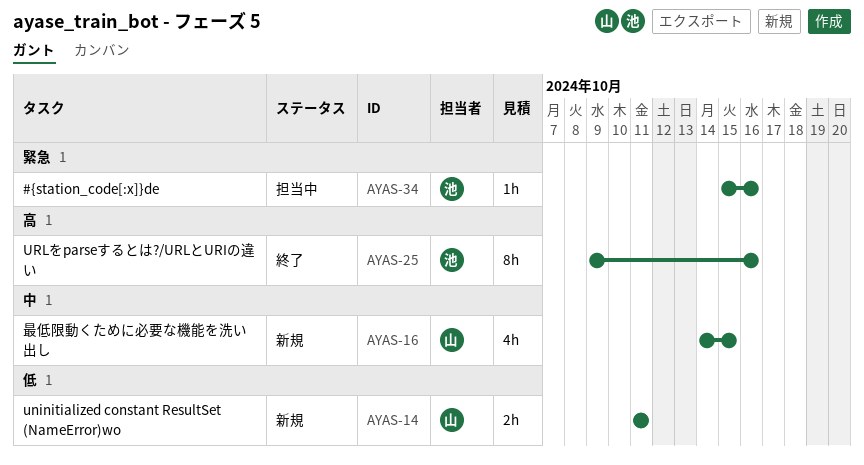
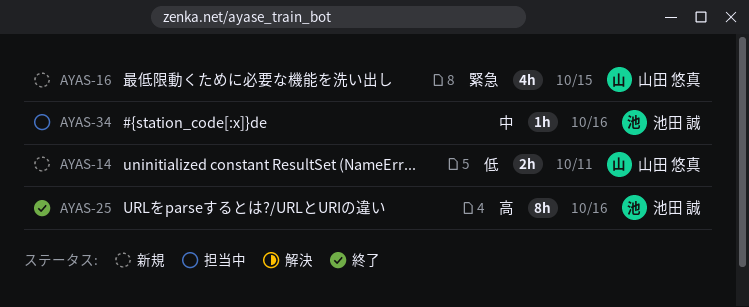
AYAS-16, priority: 中 -> 緊急
AYAS-34, priority: 緊急 -> 中

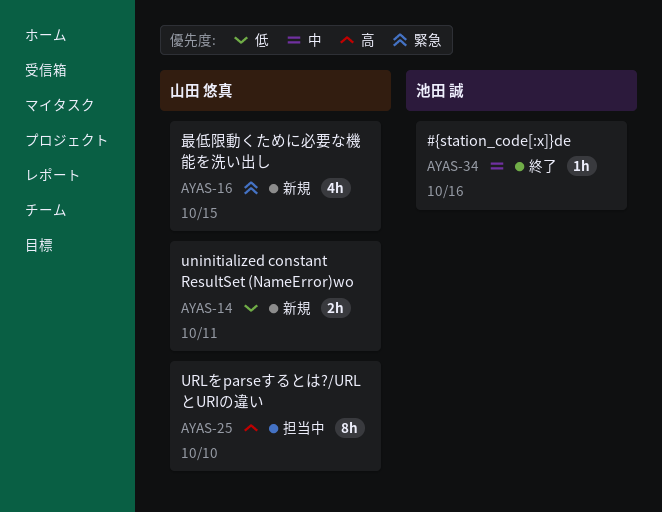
AYAS-25, status: 終了 -> 担当中
AYAS-25, owner: 池田 誠 -> 山田 悠真
AYAS-25, due: Oct 16 -> Oct 10
AYAS-34, status: 担当中 -> 終了

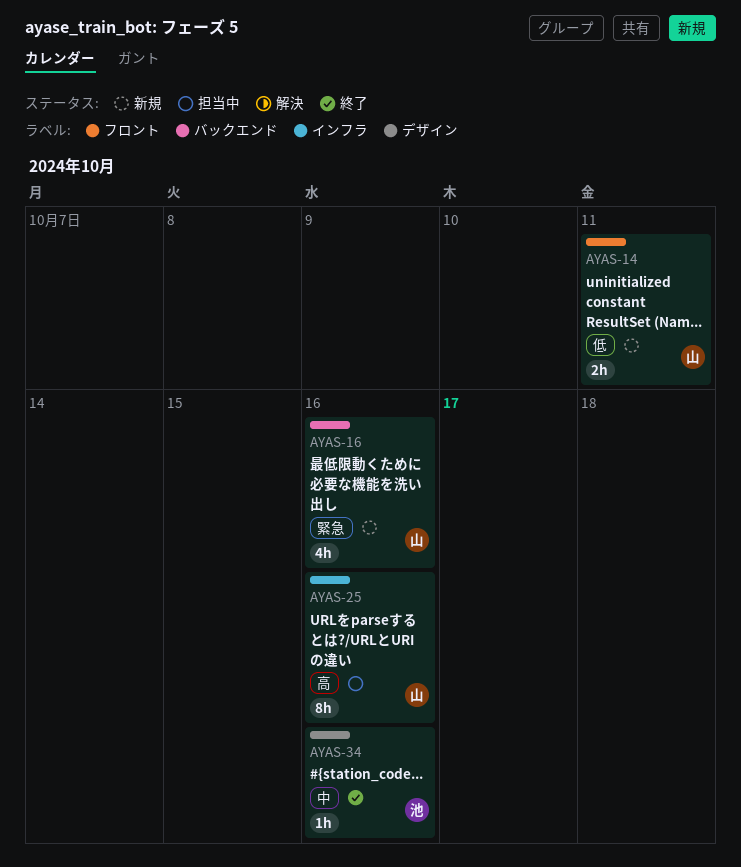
AYAS-16, due: Oct 15 -> Oct 16
AYAS-25, due: Oct 10 -> Oct 16

